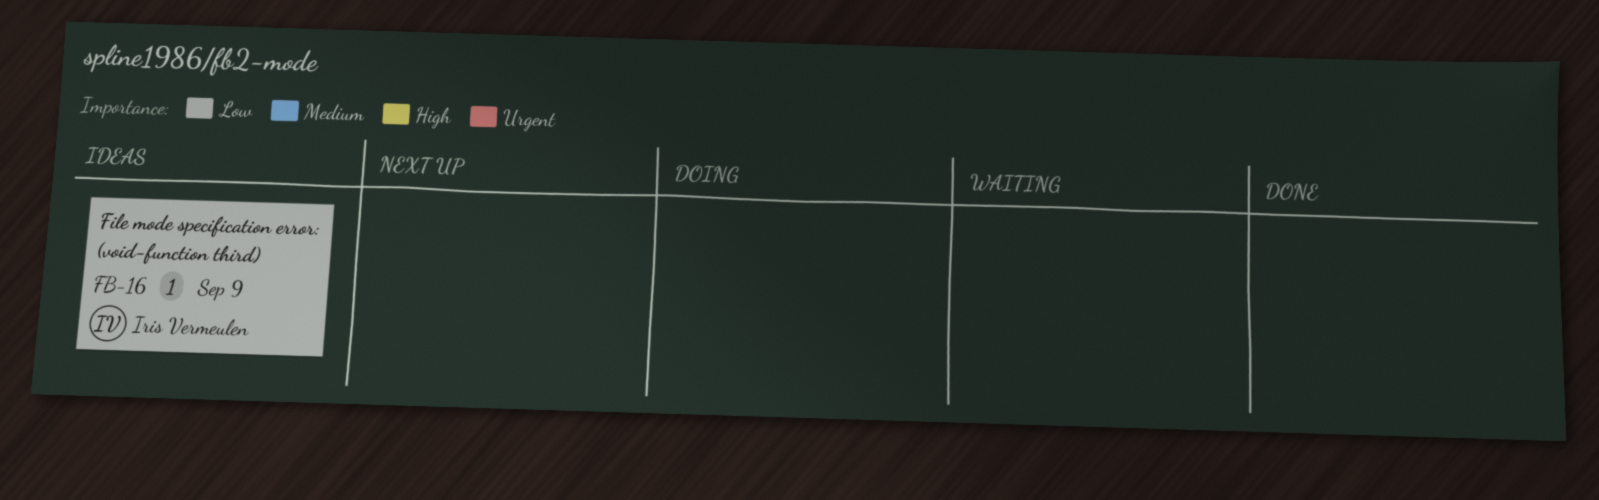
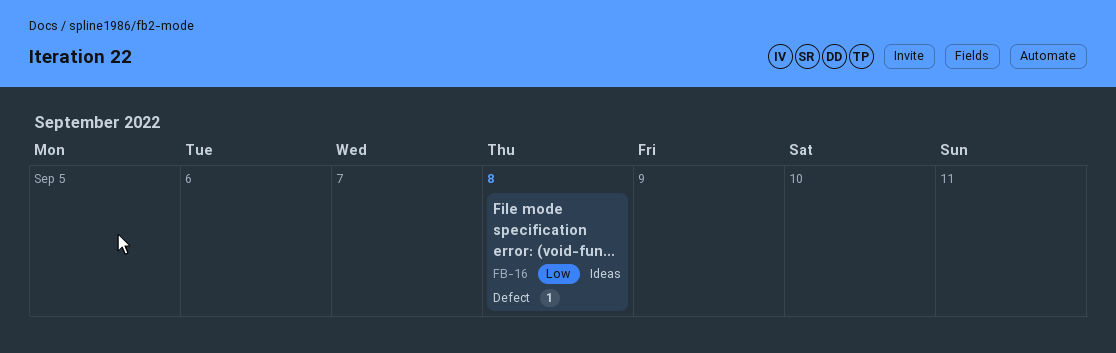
FB-16, due: Sep 9 -> Sep 8

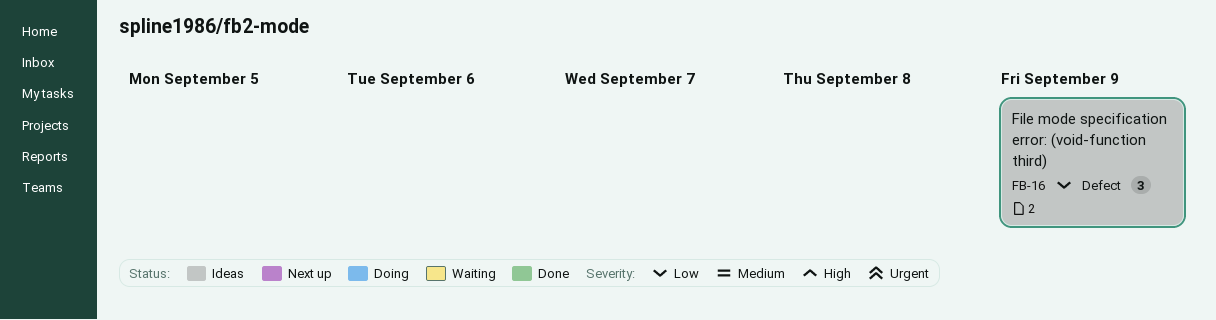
FB-16, estimate: 1 -> 3
FB-16, due: Sep 8 -> Sep 9

